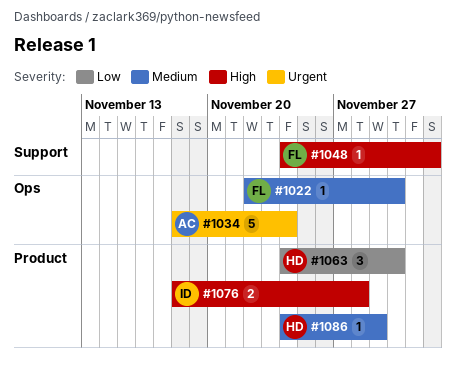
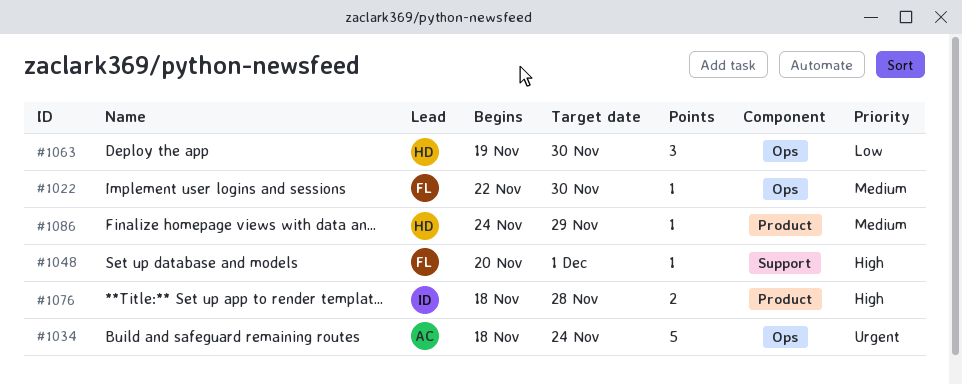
#1048, start: Nov 24 -> Nov 20
#1048, due: Dec 2 -> Dec 1
#1063, label: Product -> Ops
#1063, start: Nov 24 -> Nov 19

